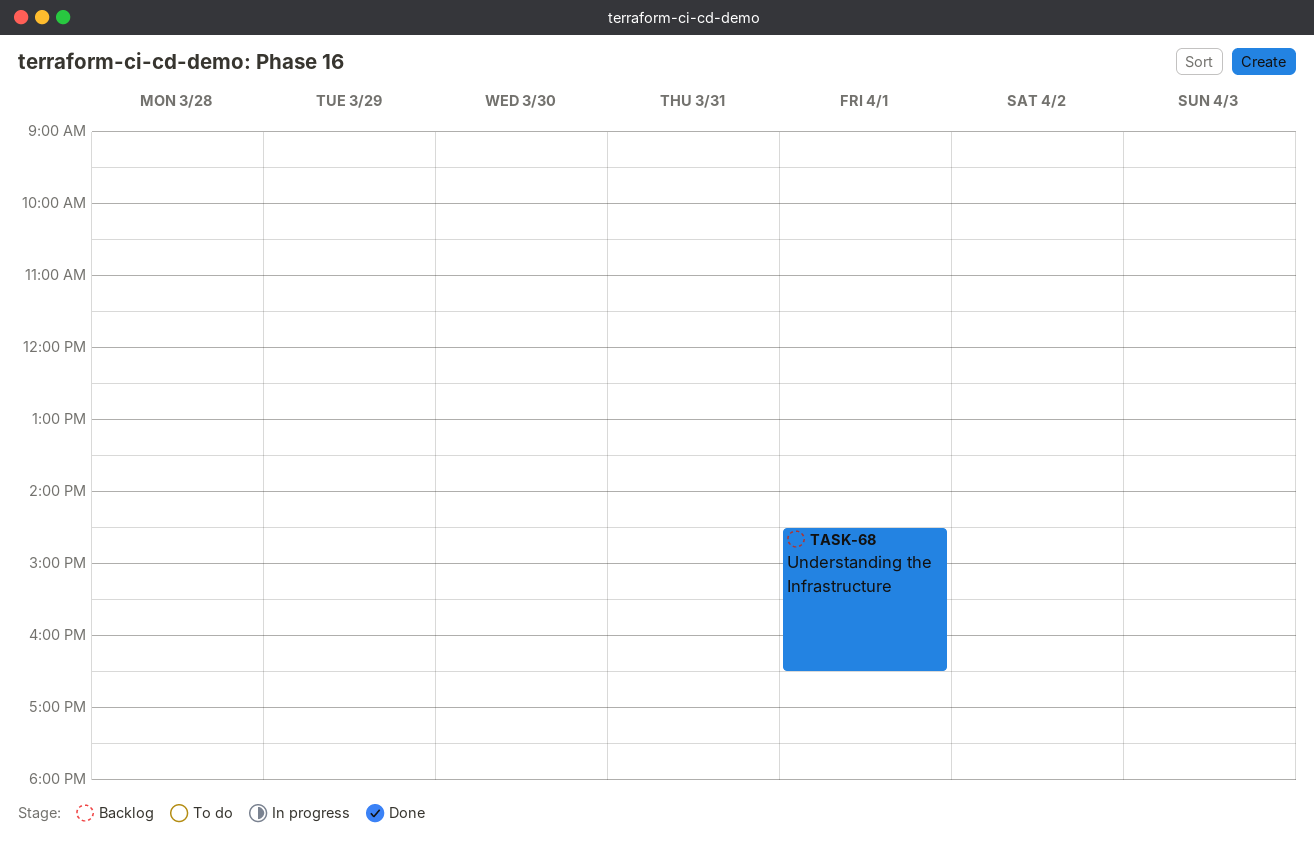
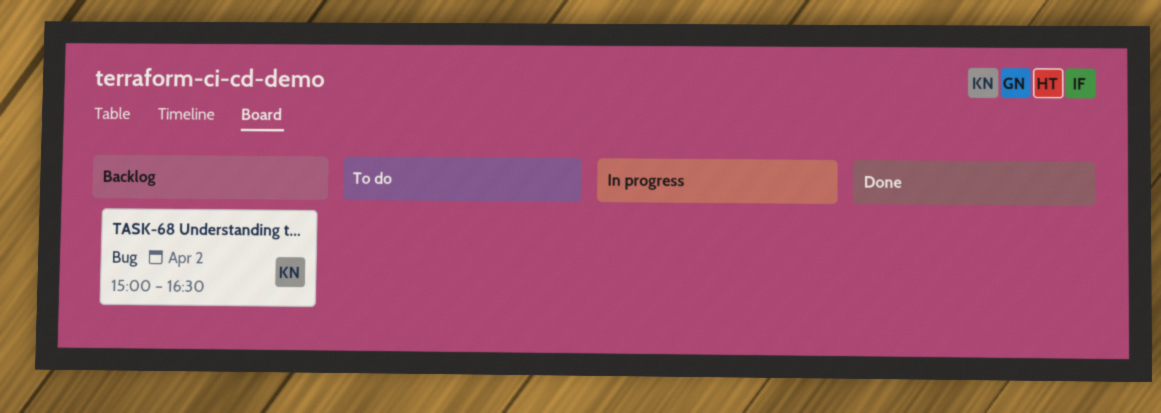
TASK-68, day: Apr 1 -> Apr 2
TASK-68, begins: 14:30 -> 15:00

